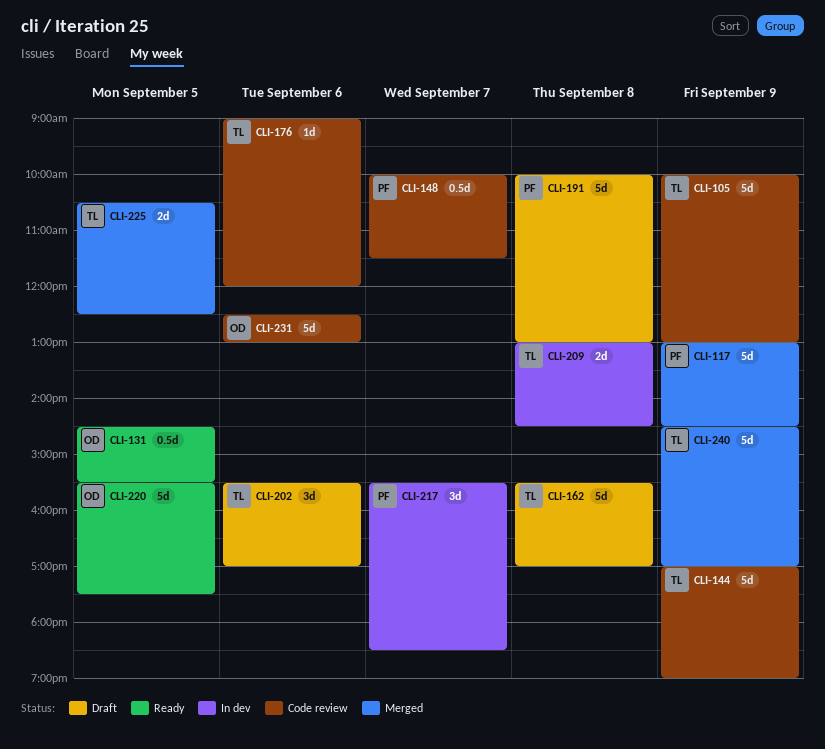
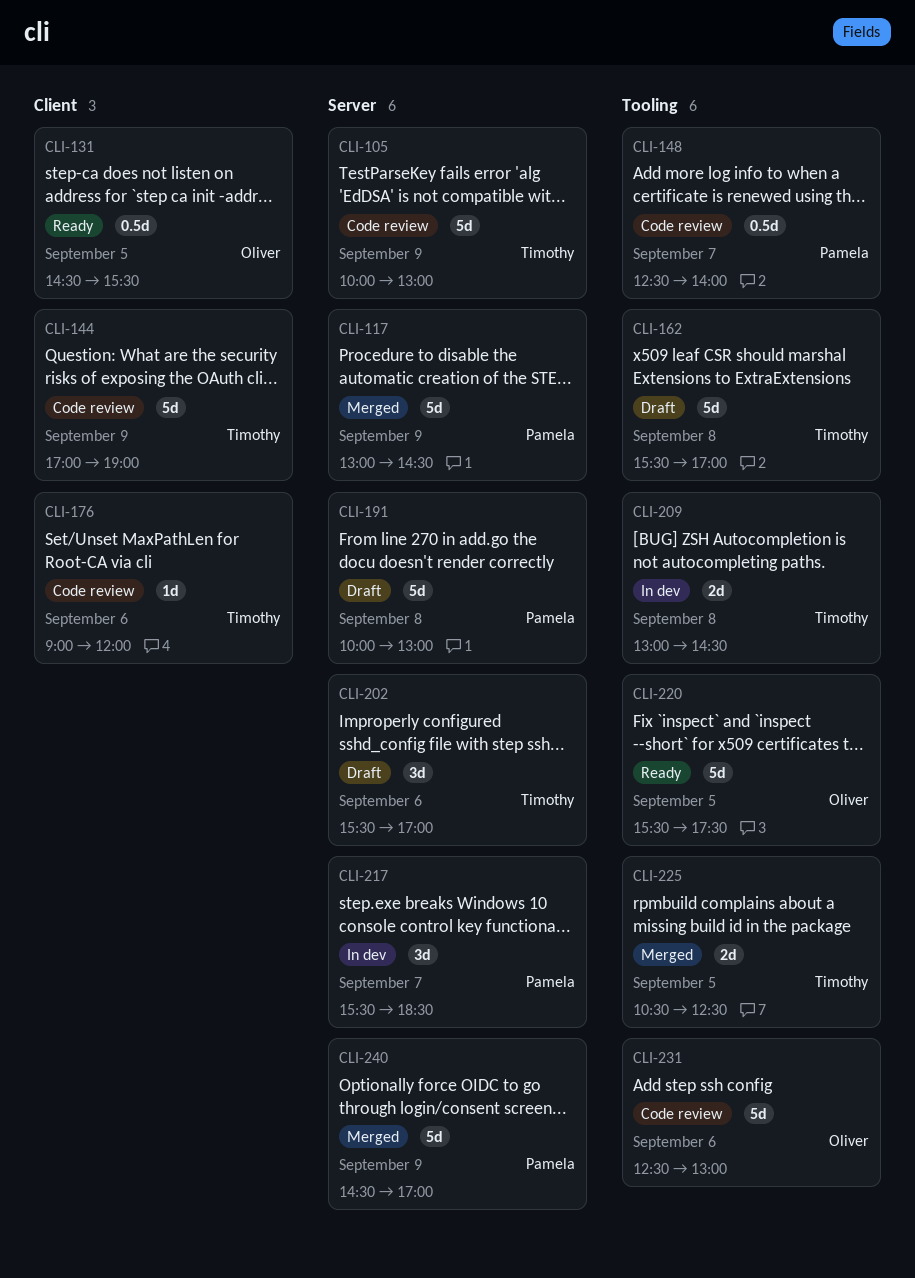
CLI-148, begins: 10:00 -> 12:30
CLI-148, ends: 11:30 -> 14:00
CLI-240, owner: Timothy -> Pamela

